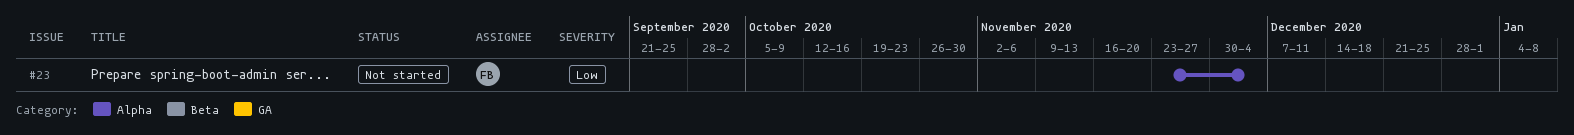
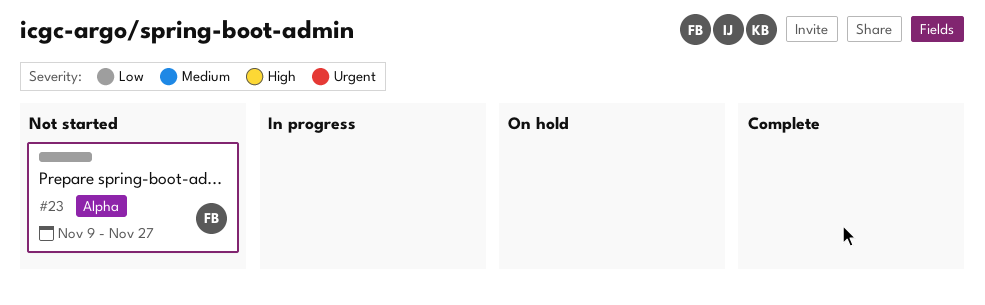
#23, start: Nov 23 -> Nov 9
#23, due: Dec 4 -> Nov 27

